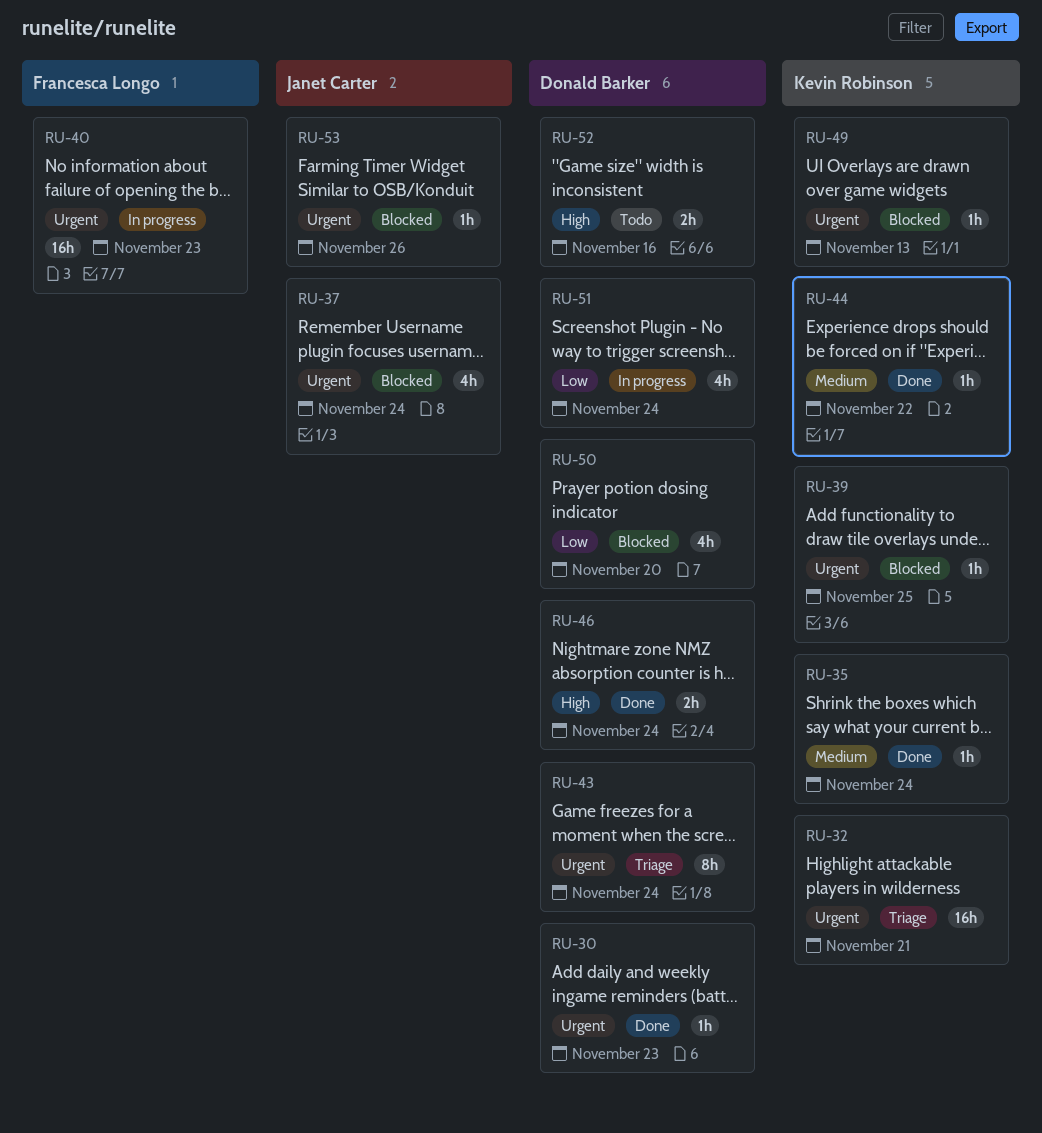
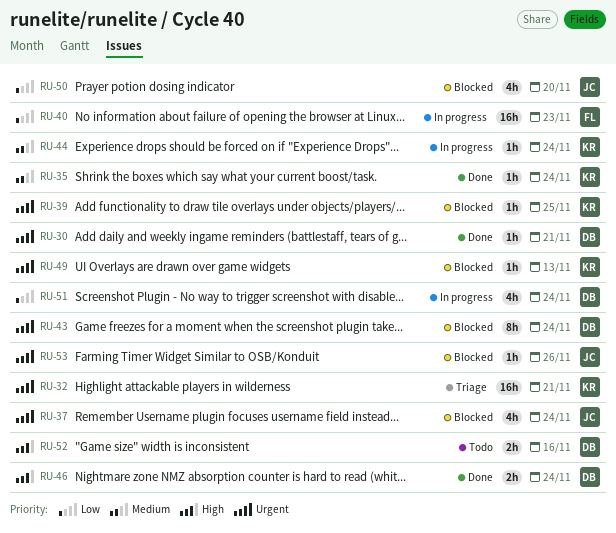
RU-30, due: Nov 23 -> Nov 21
RU-40, priority: Urgent -> Low
RU-43, status: Triage -> Blocked
RU-44, status: Done -> In progress
RU-44, due: Nov 22 -> Nov 24
RU-50, owner: Donald Barker -> Janet Carter

